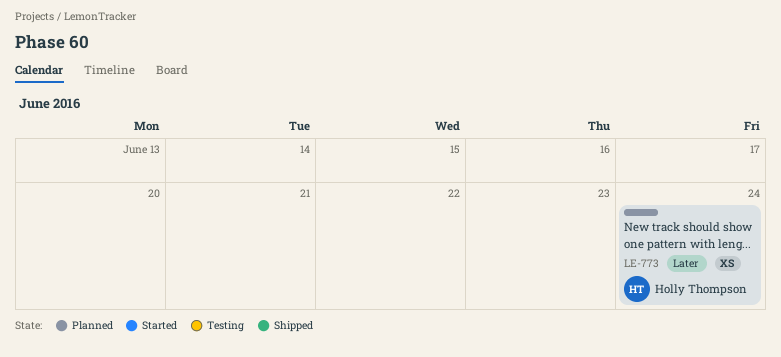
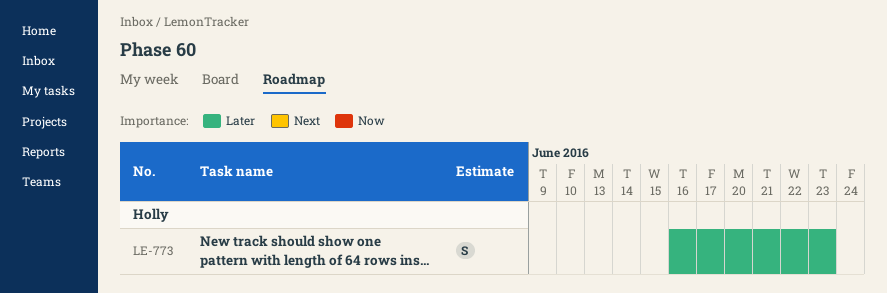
LE-773, estimate: XS -> S
LE-773, due: Jun 24 -> Jun 23

